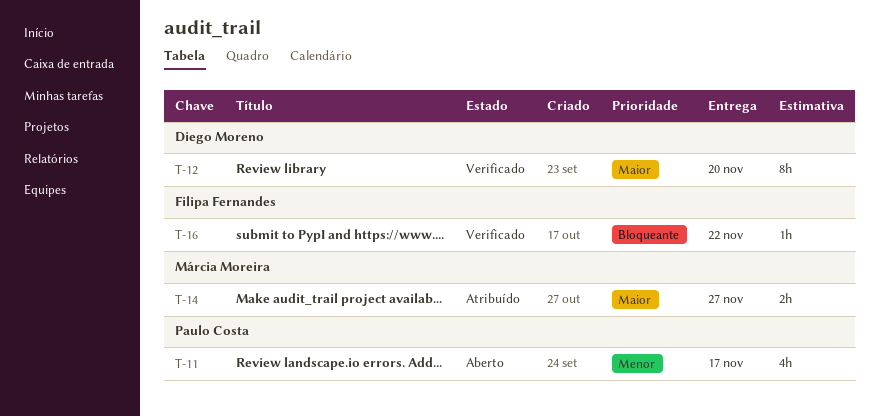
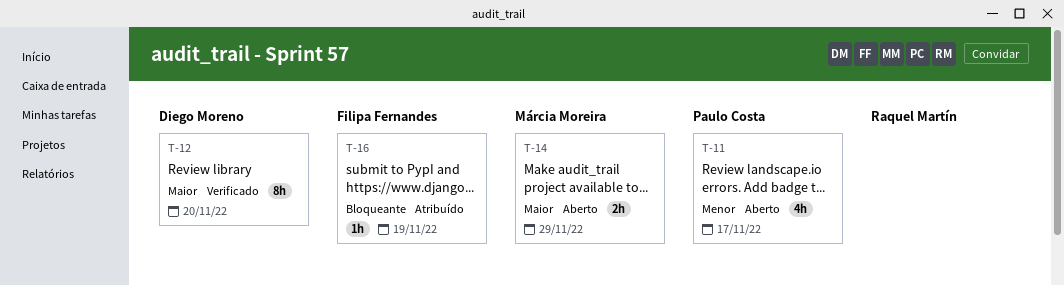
T-14, status: Atribuído -> Aberto
T-14, due: Nov 27 -> Nov 29
T-16, status: Verificado -> Atribuído
T-16, due: Nov 22 -> Nov 19

